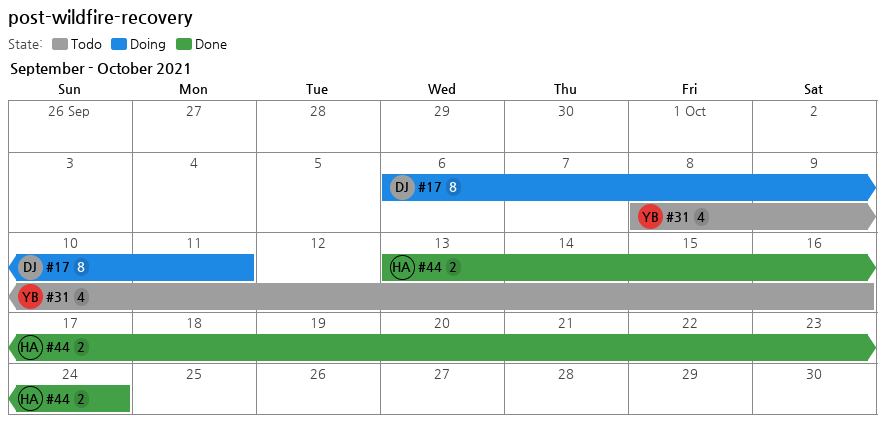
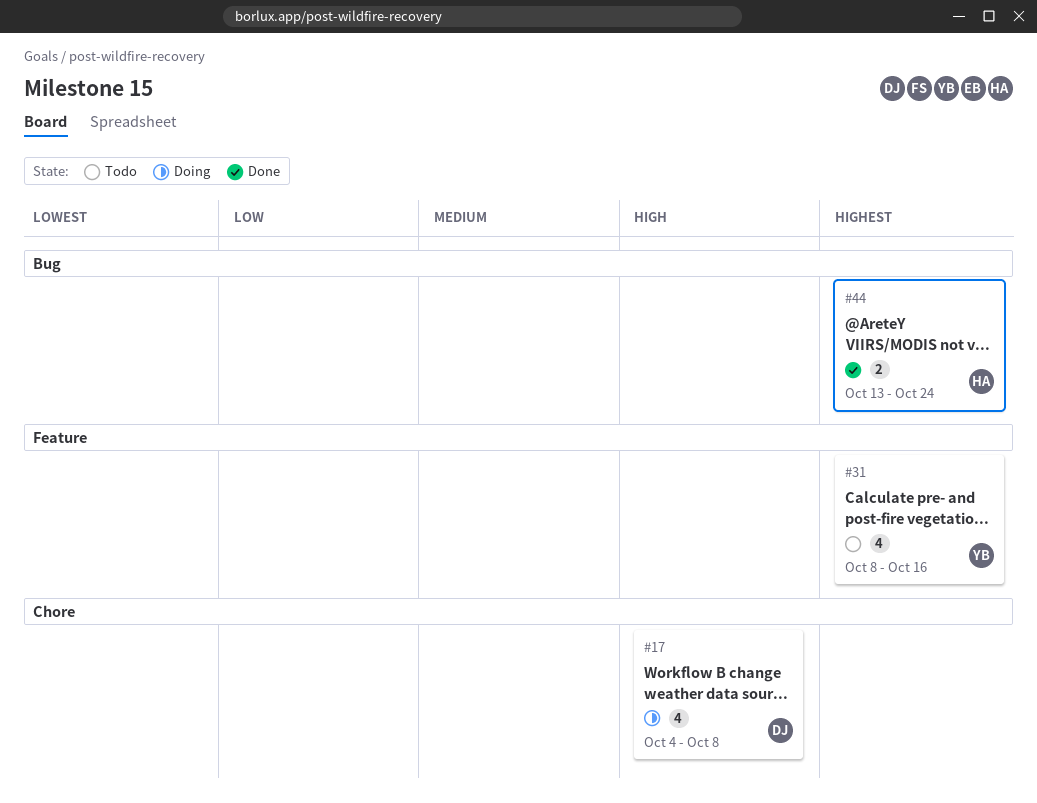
#17, estimate: 8 -> 4
#17, start: Oct 6 -> Oct 4
#17, due: Oct 11 -> Oct 8

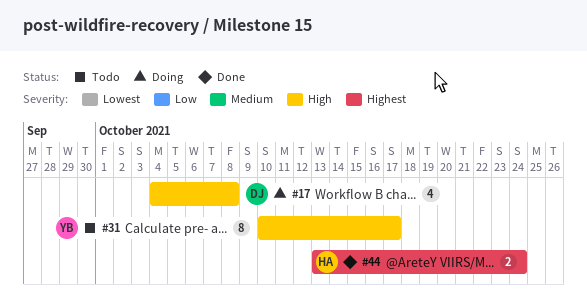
#31, priority: Highest -> High
#31, estimate: 4 -> 8
#31, start: Oct 8 -> Oct 10
#31, due: Oct 16 -> Oct 17

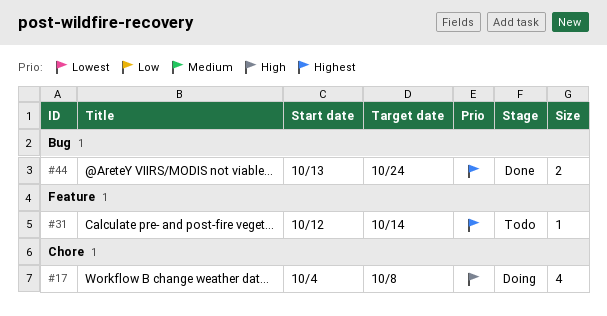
#31, priority: High -> Highest
#31, estimate: 8 -> 1
#31, start: Oct 10 -> Oct 12
#31, due: Oct 17 -> Oct 14

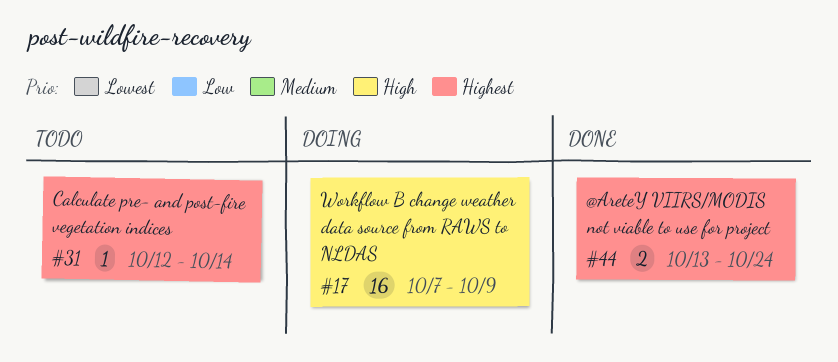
#17, estimate: 4 -> 16
#17, start: Oct 4 -> Oct 7
#17, due: Oct 8 -> Oct 9

